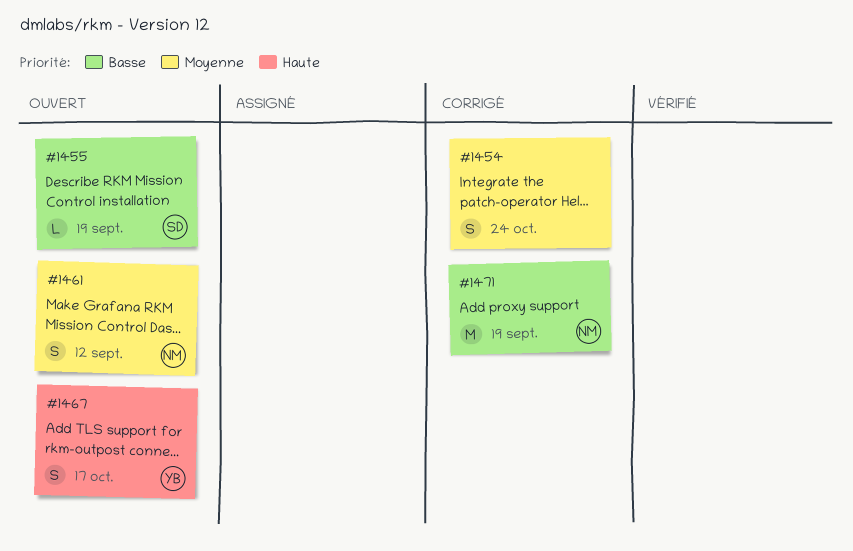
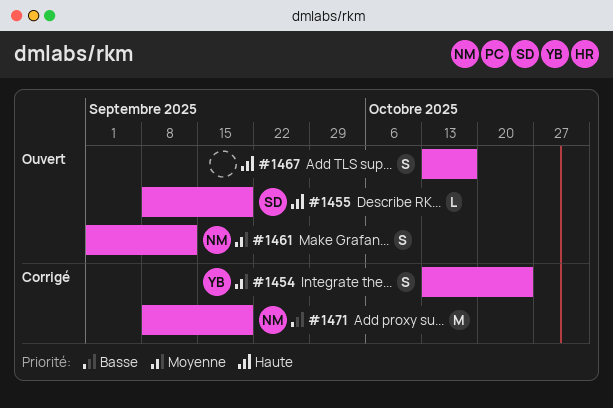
#1454, owner: none -> YB
#1455, priority: Basse -> Haute
#1467, owner: YB -> none

